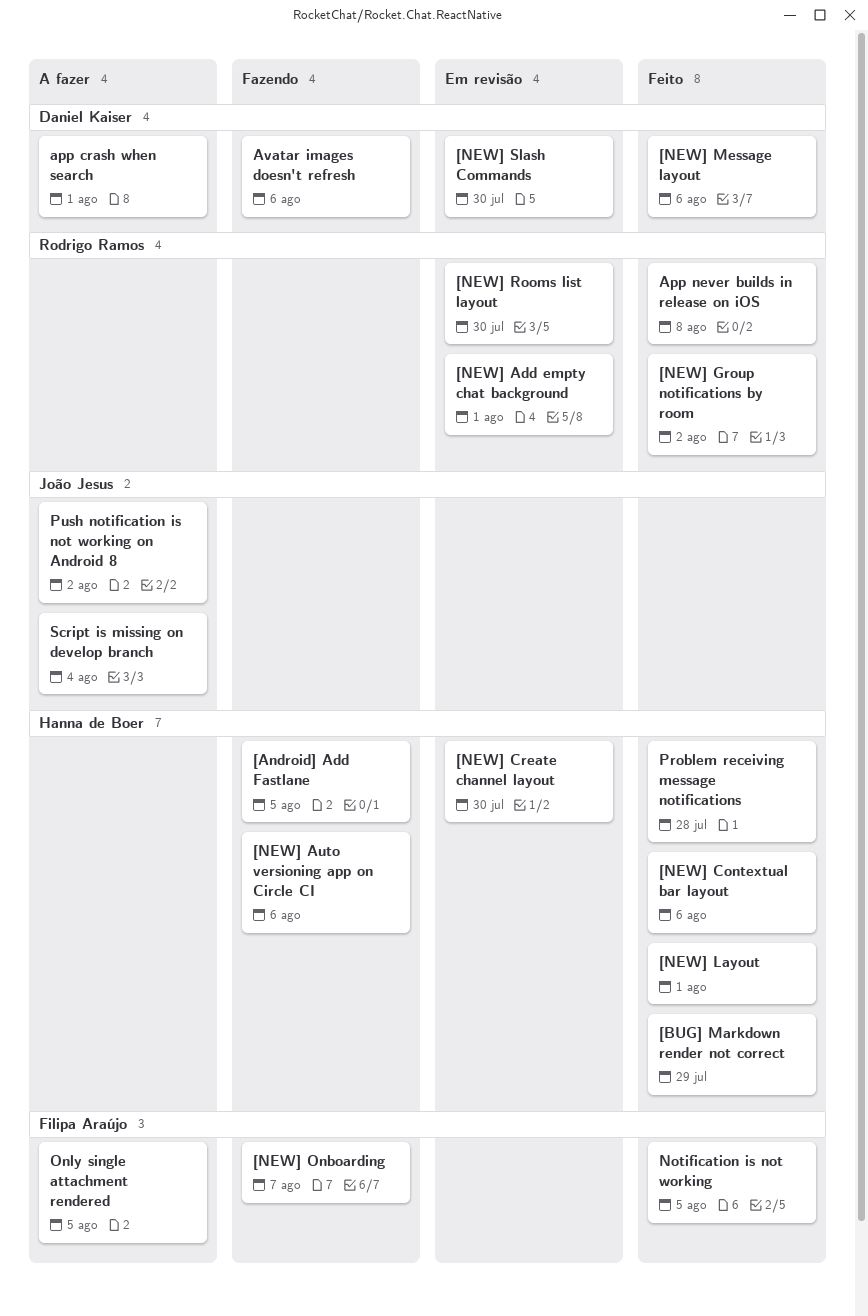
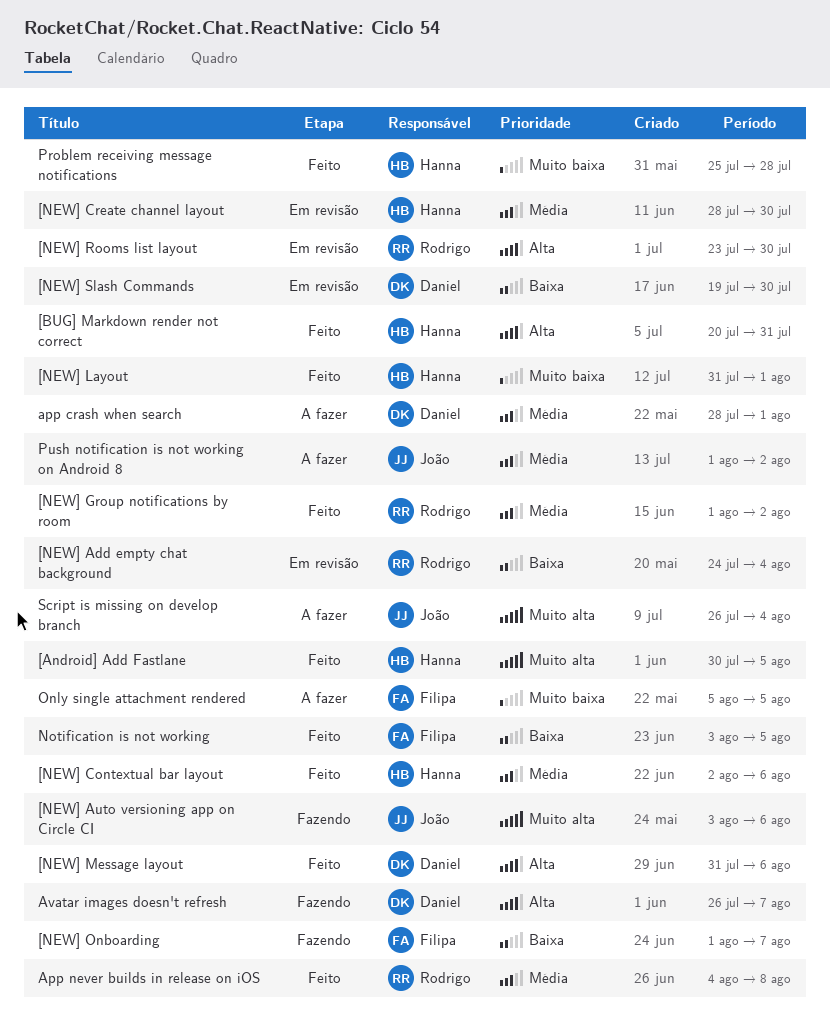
[Android] Add Fastlane, status: Fazendo -> Feito
[BUG] Markdown render not correct, due: Jul 29 -> Jul 31
[NEW] Add empty chat background, due: Aug 1 -> Aug 4
[NEW] Auto versioning app on Circle CI, owner: Hanna de Boer -> João Jesus
Avatar images doesn't refresh, due: Aug 6 -> Aug 7

